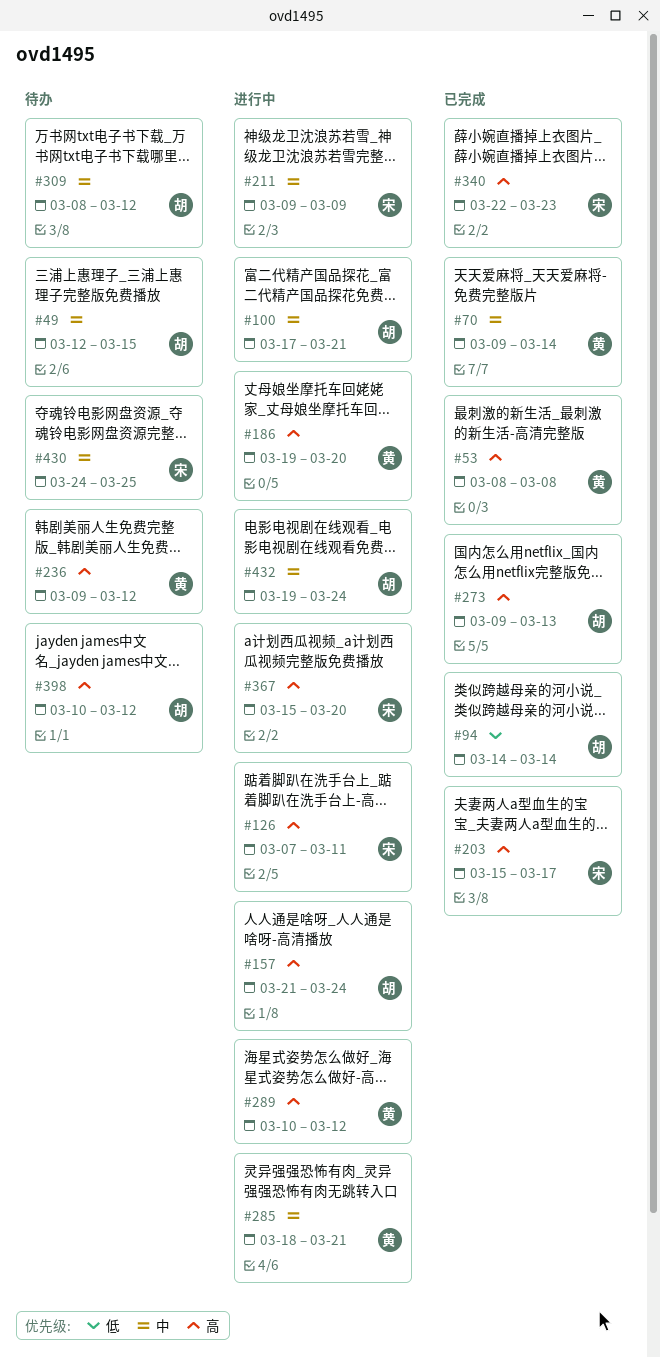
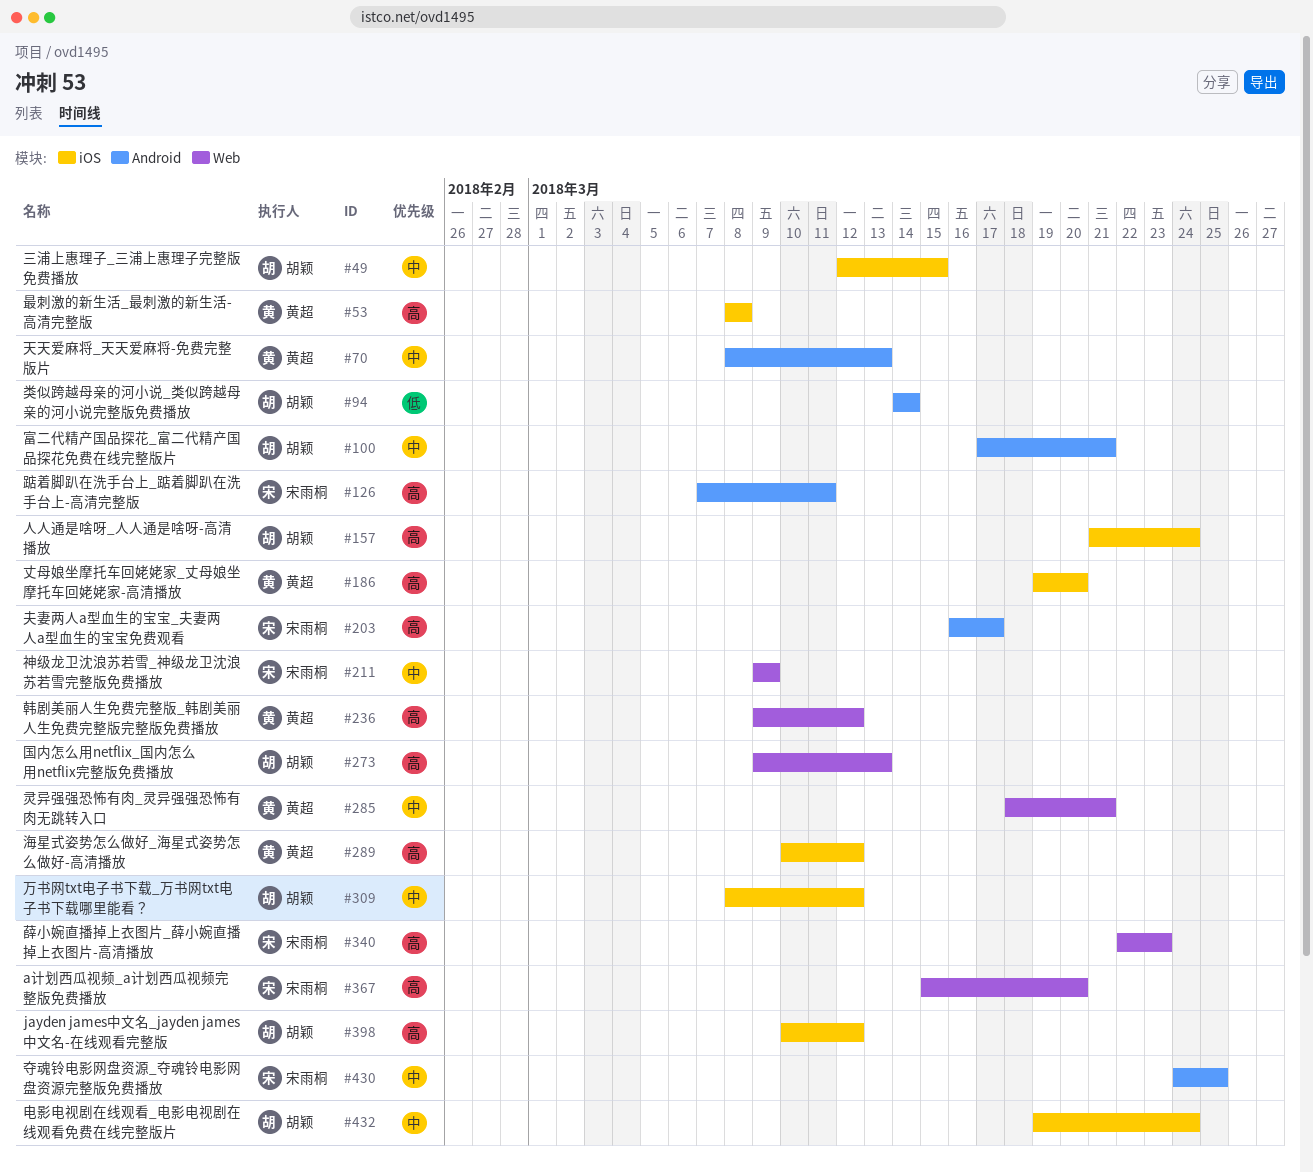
#70, start: Mar 9 -> Mar 8
#70, due: Mar 14 -> Mar 13
#203, start: Mar 15 -> Mar 16

